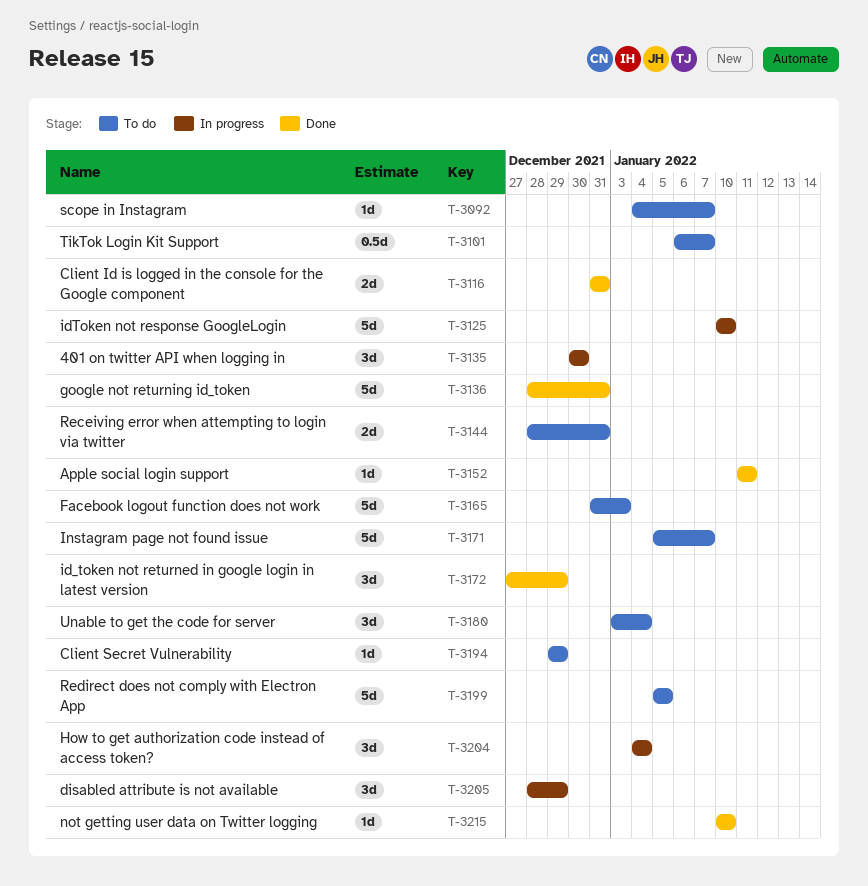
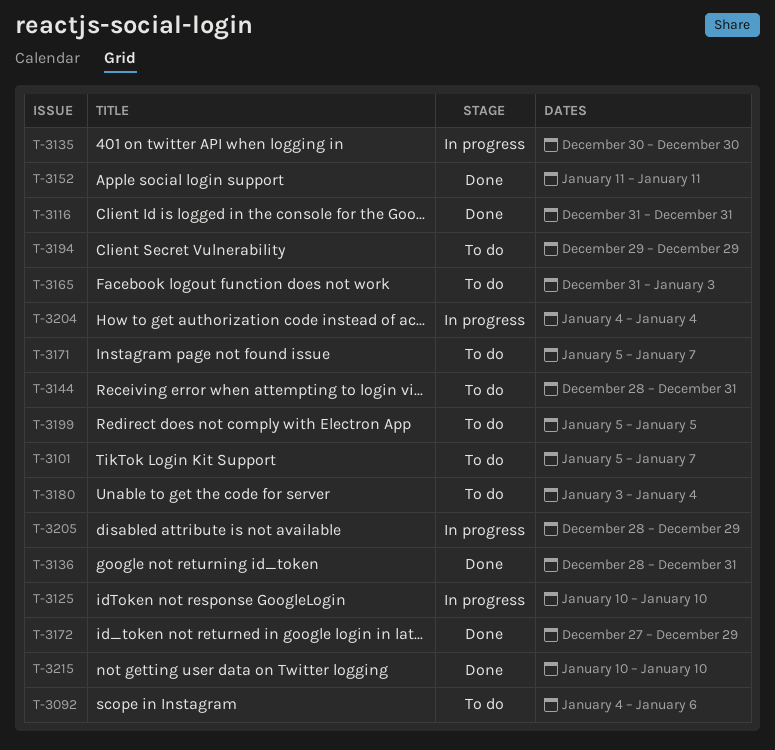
T-3092, due: Jan 7 -> Jan 6
T-3101, start: Jan 6 -> Jan 5

